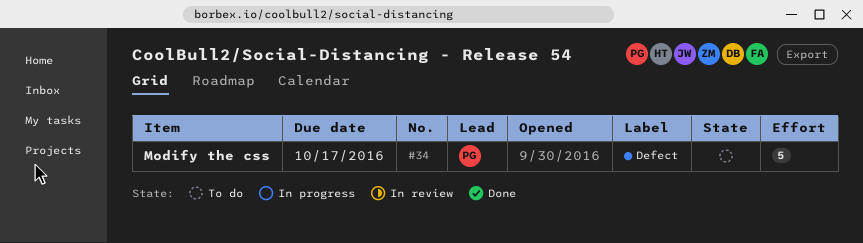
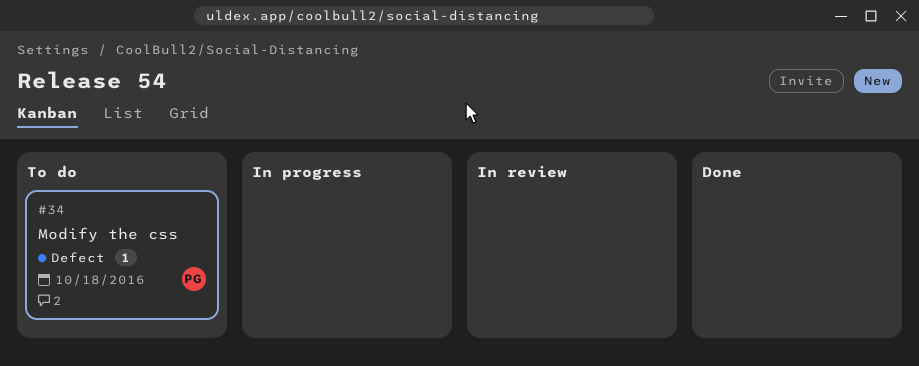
#34, estimate: 5 -> 1
#34, due: Oct 17 -> Oct 18

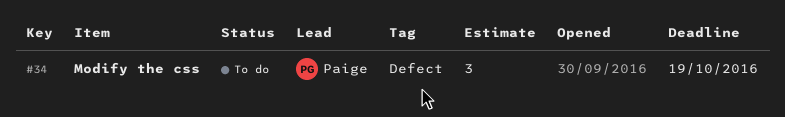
#34, estimate: 1 -> 3
#34, due: Oct 18 -> Oct 19

